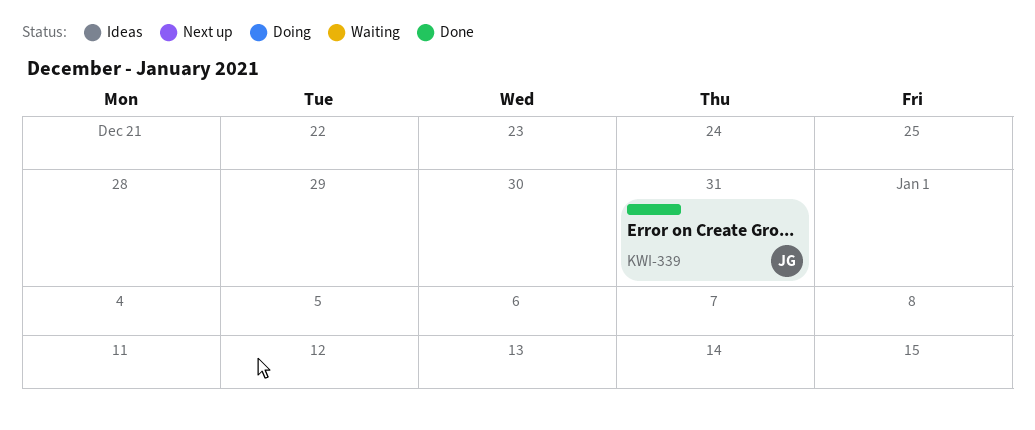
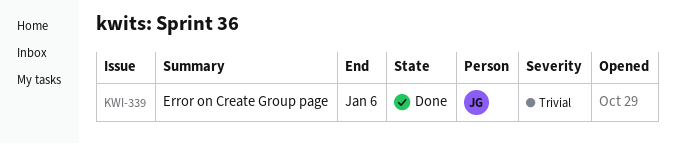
KWI-339, due: Dec 31 -> Jan 6

